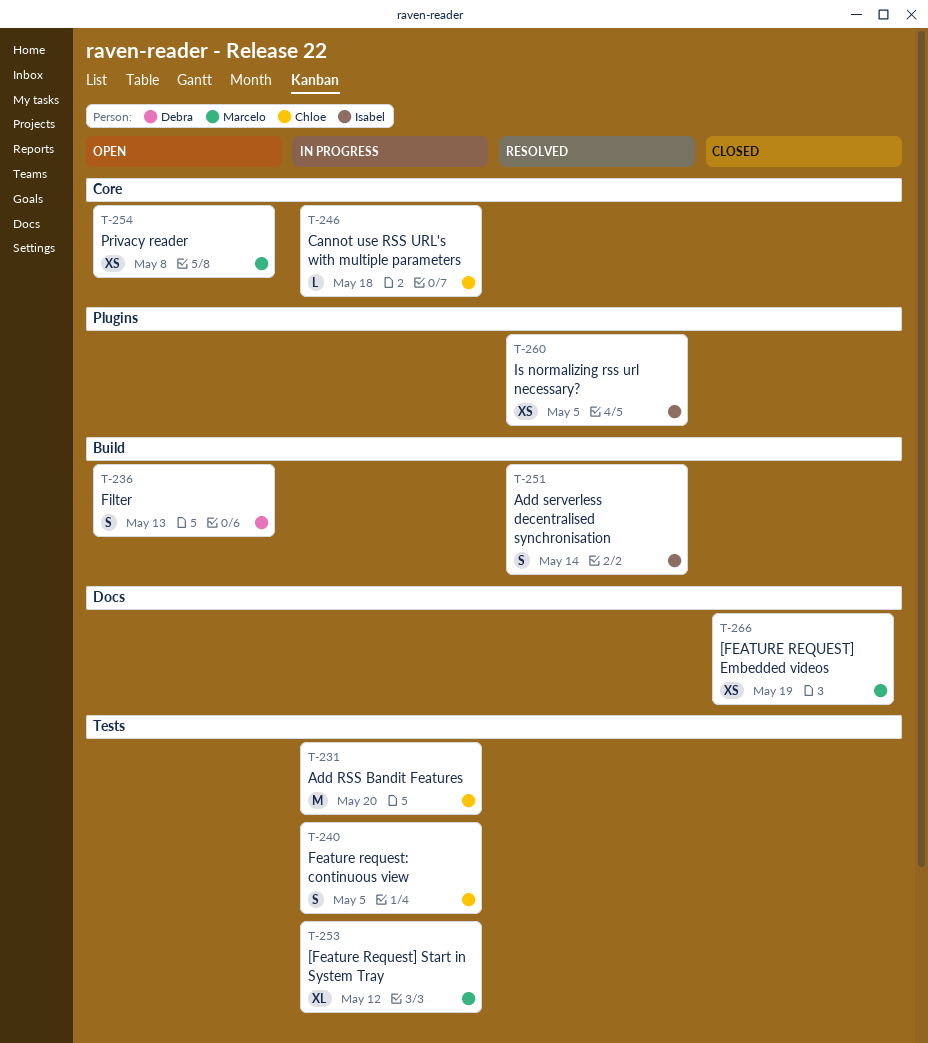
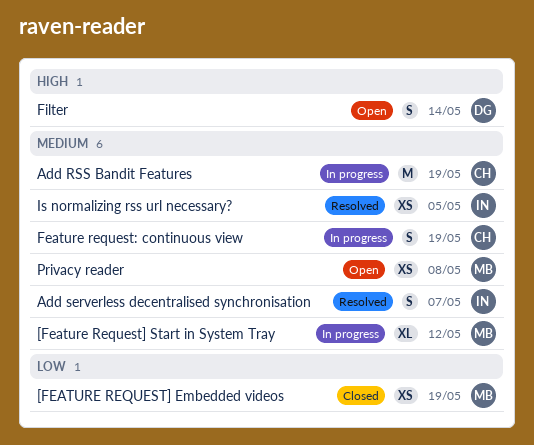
Add RSS Bandit Features, due: May 20 -> May 19
Add serverless decentralised synchronisation, due: May 14 -> May 7
Cannot use RSS URL's with multiple parameters: present -> none
Feature request: continuous view, due: May 5 -> May 19
Filter, due: May 13 -> May 14

